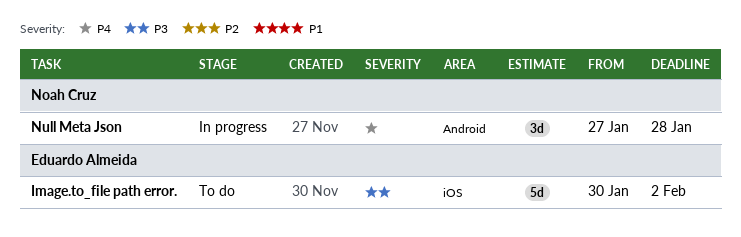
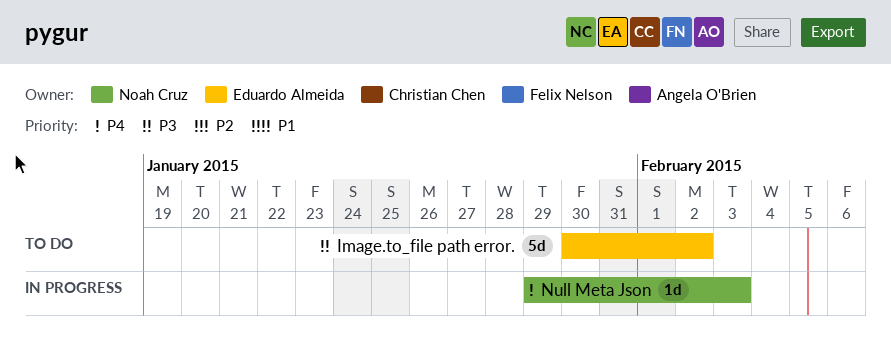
Null Meta Json, estimate: 3d -> 1d
Null Meta Json, start: Jan 27 -> Jan 29
Null Meta Json, due: Jan 28 -> Feb 3

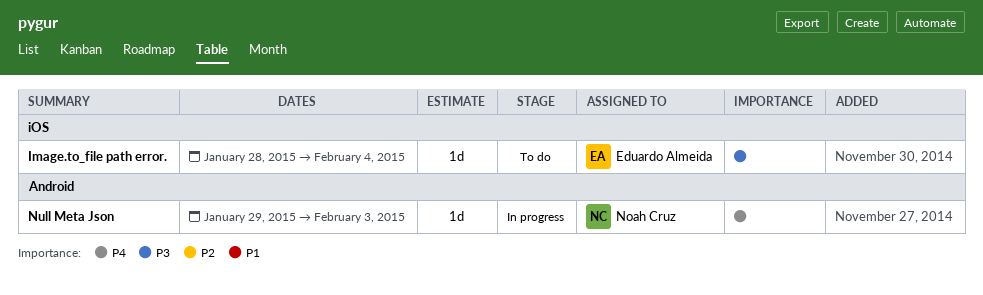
Image.to_file path error., estimate: 5d -> 1d
Image.to_file path error., start: Jan 30 -> Jan 28
Image.to_file path error., due: Feb 2 -> Feb 4

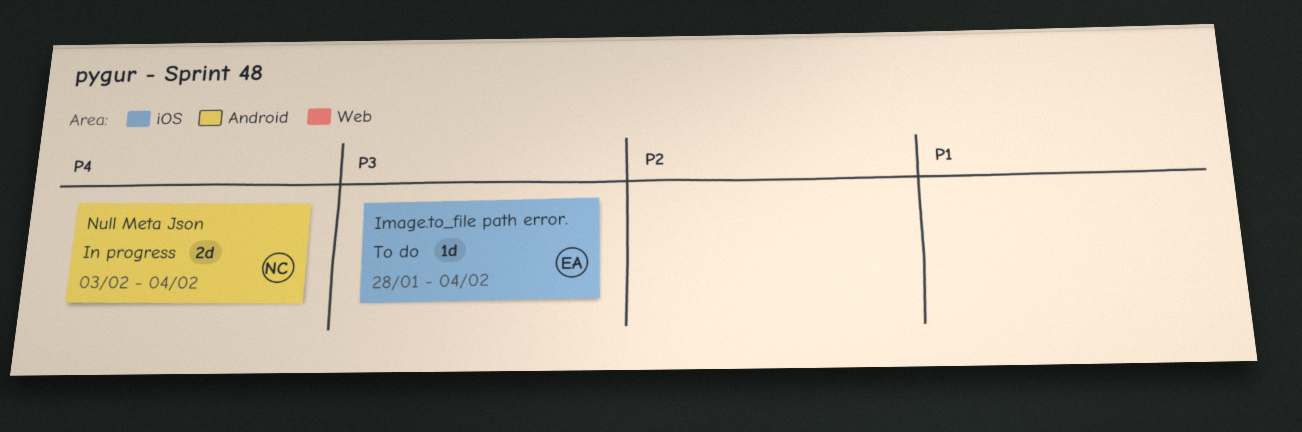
Null Meta Json, estimate: 1d -> 2d
Null Meta Json, start: Jan 29 -> Feb 3
Null Meta Json, due: Feb 3 -> Feb 4

